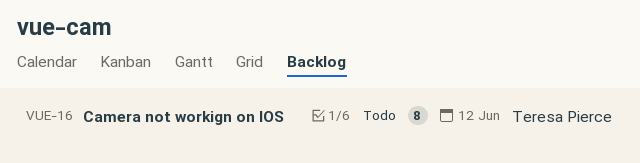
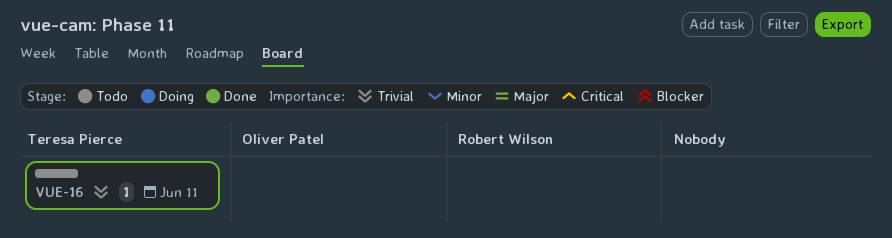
VUE-16, estimate: 8 -> 1
VUE-16, due: Jun 12 -> Jun 11

